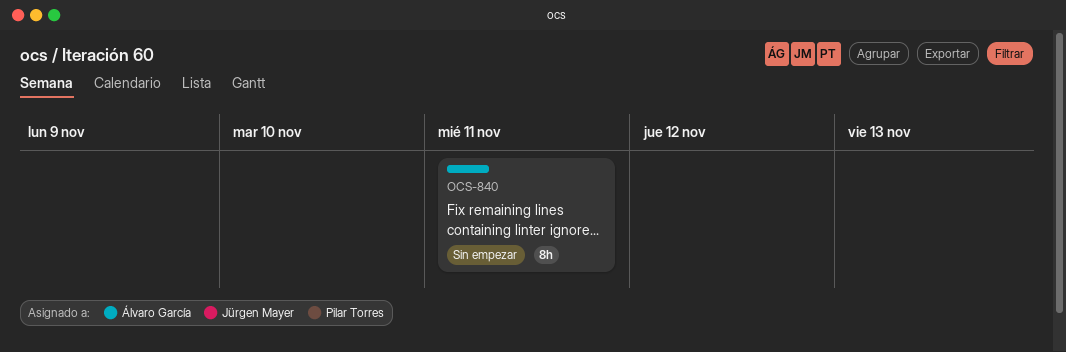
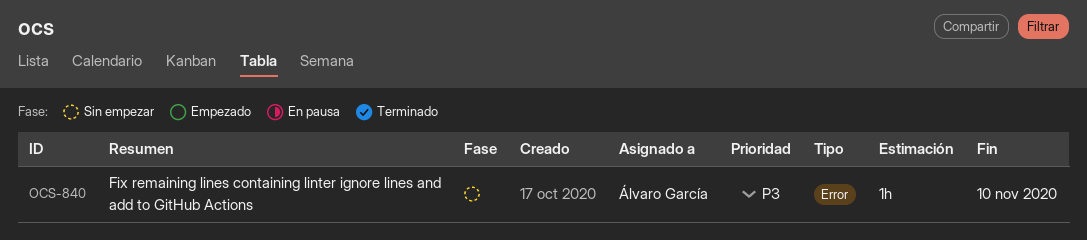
OCS-840, estimate: 8h -> 1h
OCS-840, due: Nov 11 -> Nov 10

